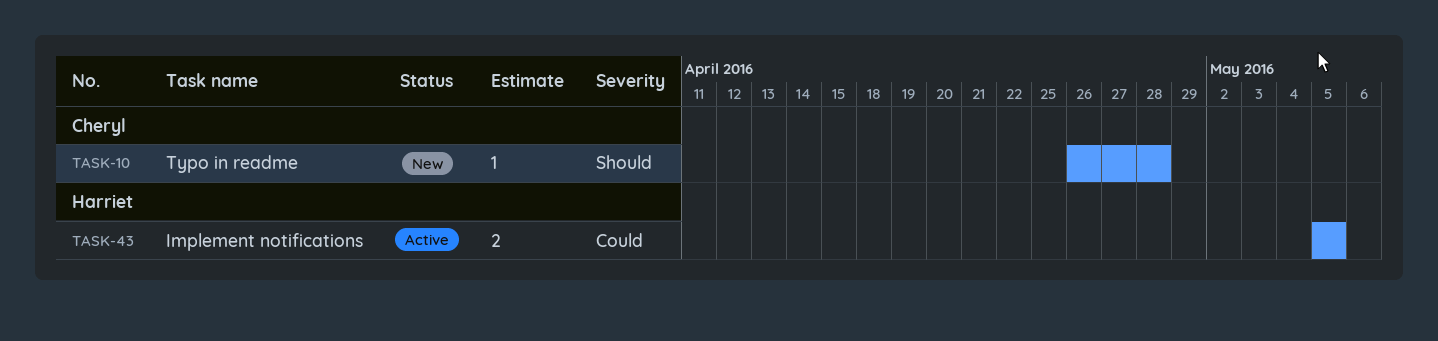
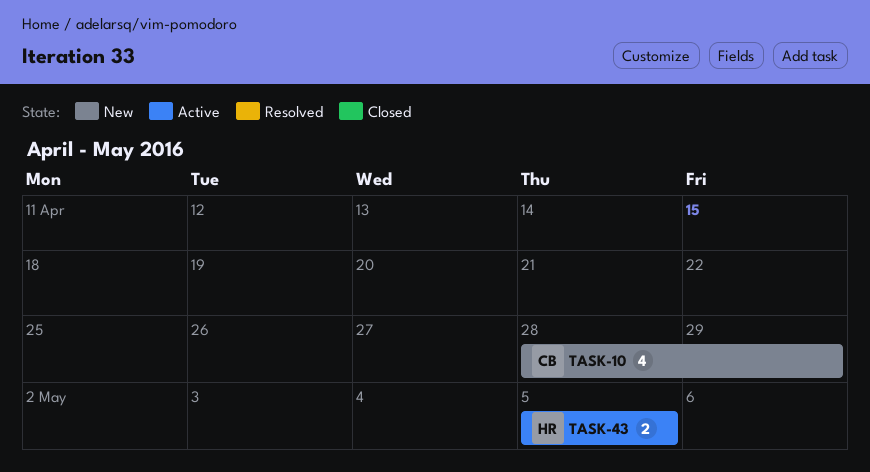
TASK-10, estimate: 1 -> 4
TASK-10, start: Apr 26 -> Apr 28
TASK-10, due: Apr 28 -> Apr 29

